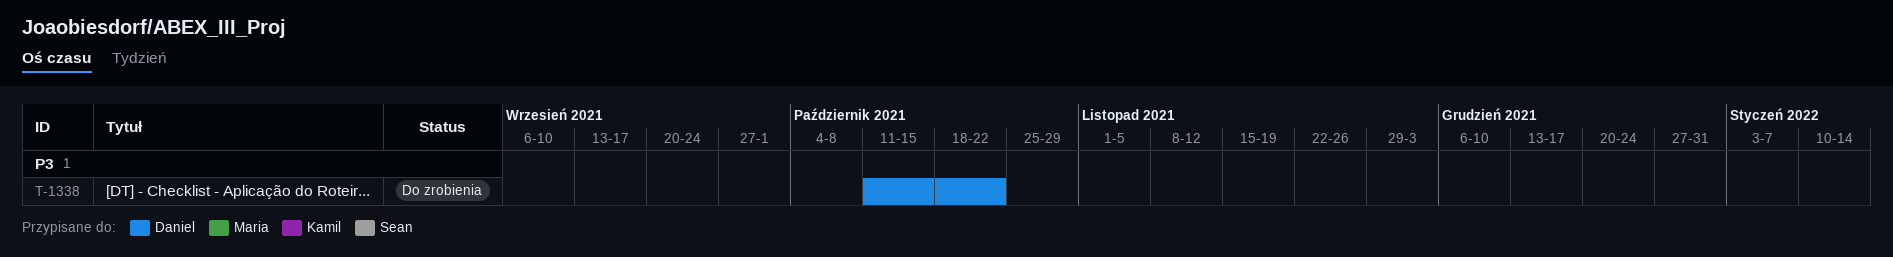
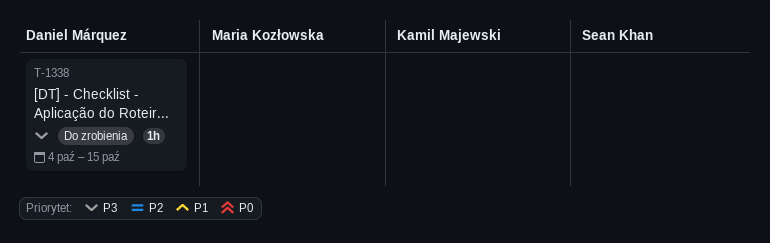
T-1338, start: Oct 11 -> Oct 4
T-1338, due: Oct 22 -> Oct 15

